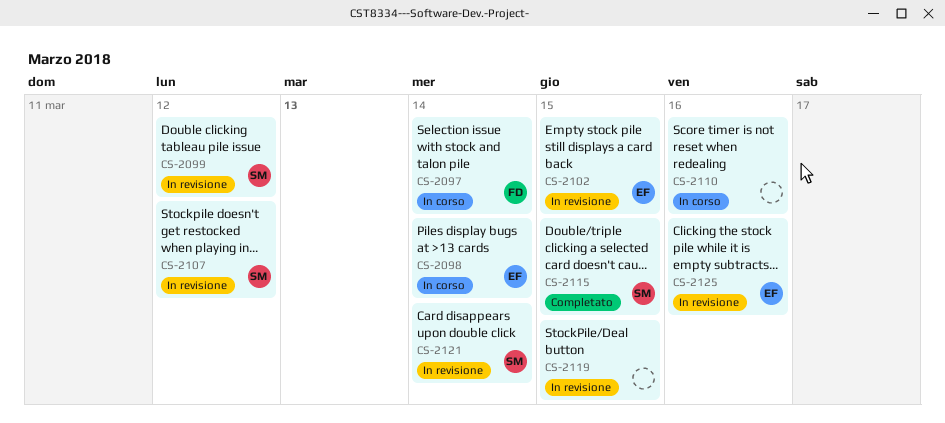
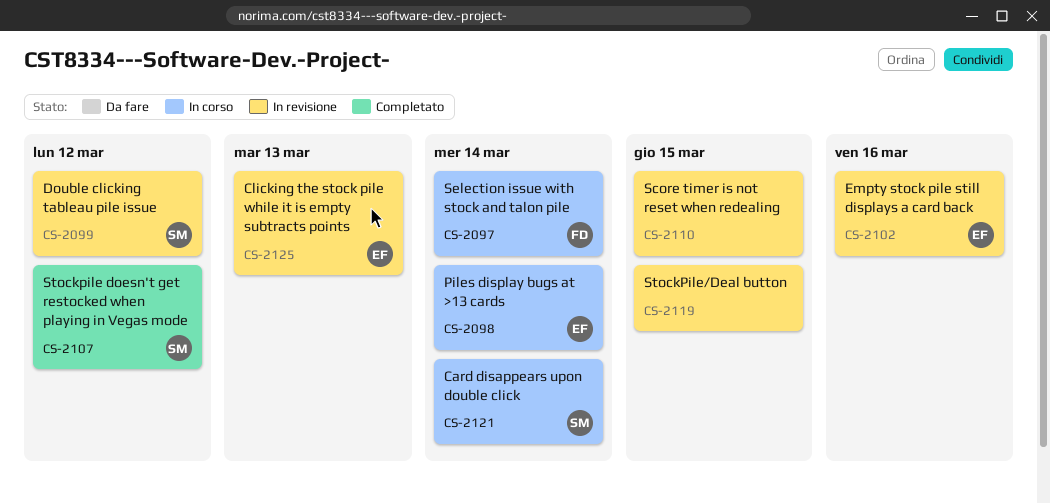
CS-2102, due: Mar 15 -> Mar 16
CS-2107, status: In revisione -> Completato
CS-2110, status: In corso -> In revisione
CS-2110, due: Mar 16 -> Mar 15
CS-2115: present -> none
CS-2121, status: In revisione -> In corso
CS-2125, due: Mar 16 -> Mar 13

